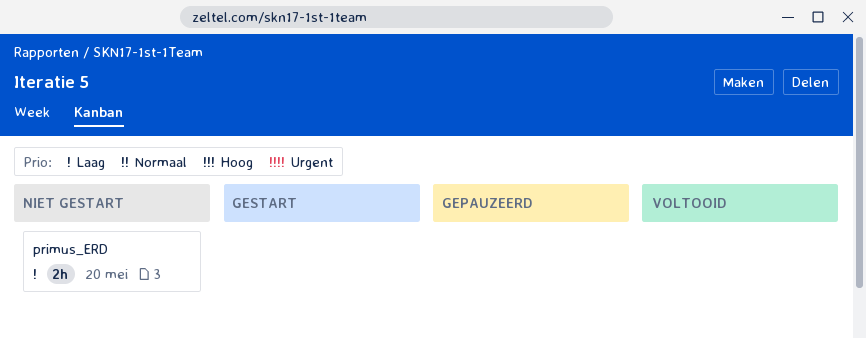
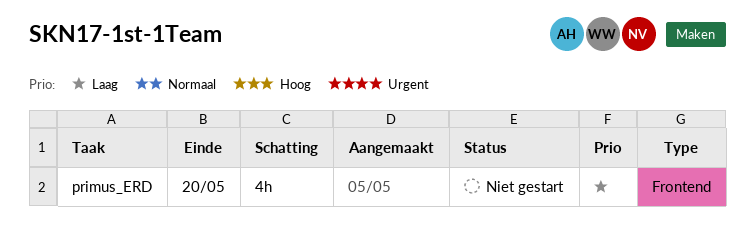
primus_ERD, estimate: 2h -> 4h

